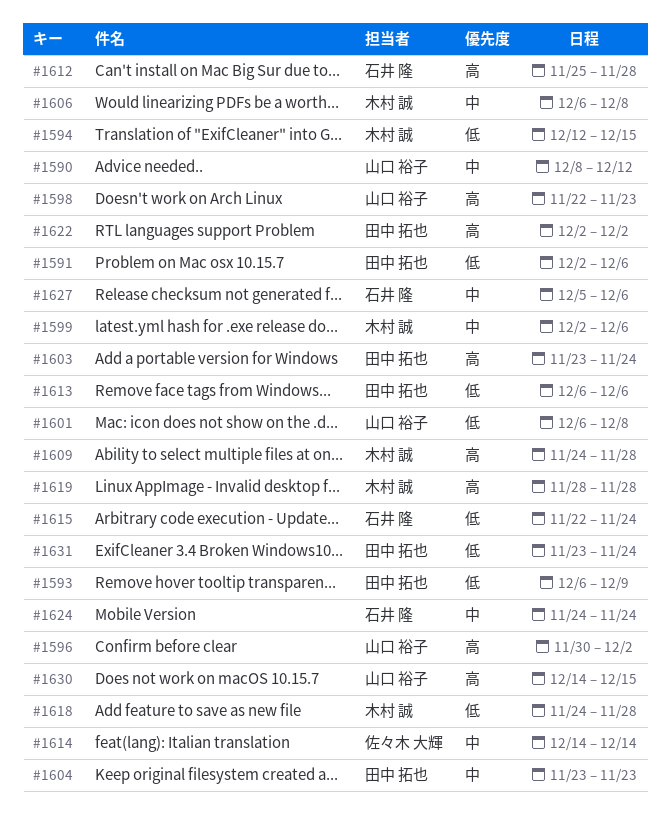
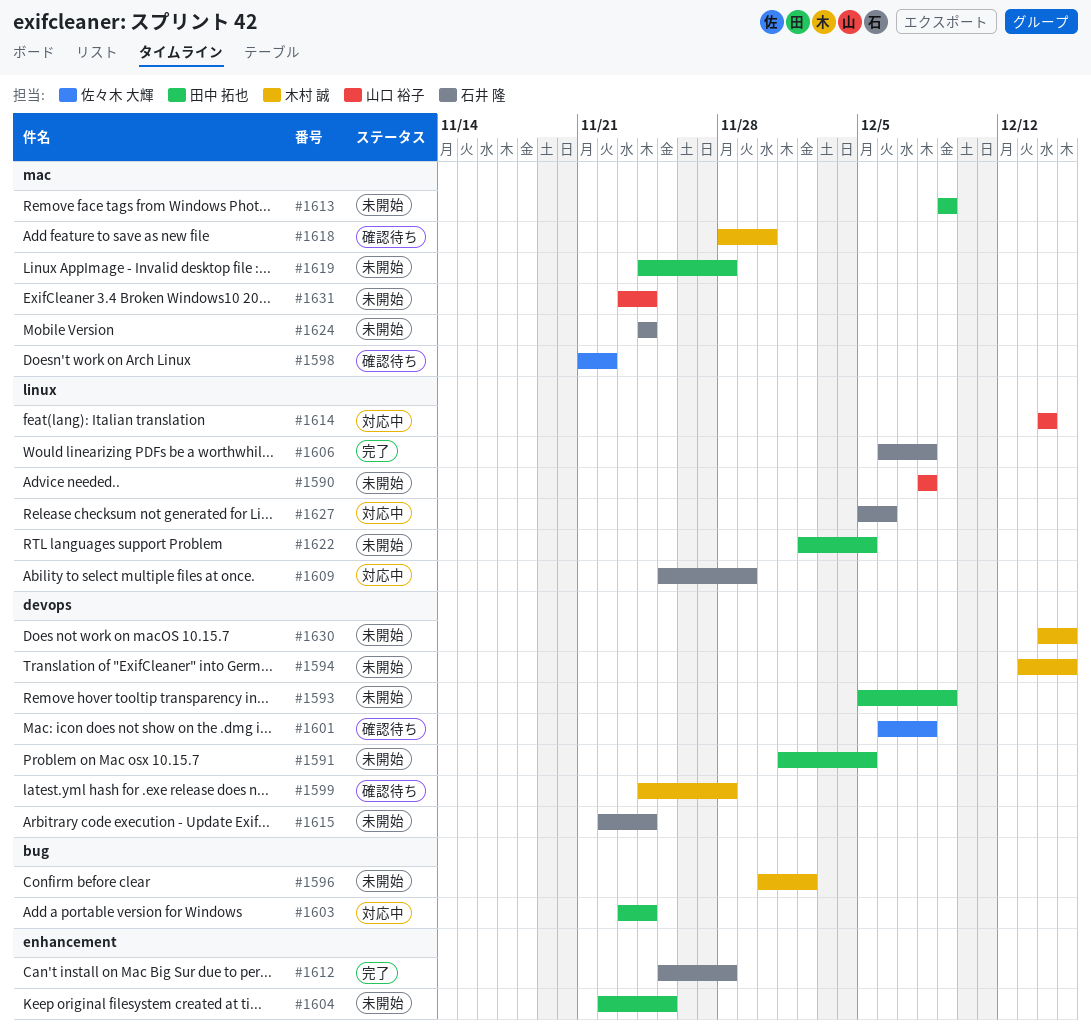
#1590, due: Dec 12 -> Dec 8
#1591, start: Dec 2 -> Dec 1
#1591, due: Dec 6 -> Dec 5
#1593, start: Dec 6 -> Dec 5
#1594, start: Dec 12 -> Dec 13
#1596, owner: 山口 裕子 -> 木村 誠
#1598, owner: 山口 裕子 -> 佐々木 大輝
#1598, start: Nov 22 -> Nov 21
#1598, due: Nov 23 -> Nov 22
#1599, start: Dec 2 -> Nov 24
#1599, due: Dec 6 -> Nov 28
#1601, owner: 山口 裕子 -> 佐々木 大輝
#1604, start: Nov 23 -> Nov 22
#1604, due: Nov 23 -> Nov 25
#1606, owner: 木村 誠 -> 石井 隆
#1609, owner: 木村 誠 -> 石井 隆
#1609, start: Nov 24 -> Nov 25
#1609, due: Nov 28 -> Nov 29
#1613, start: Dec 6 -> Dec 9
#1613, due: Dec 6 -> Dec 9
#1614, owner: 佐々木 大輝 -> 山口 裕子
#1618, start: Nov 24 -> Nov 28
#1618, due: Nov 28 -> Nov 30
#1619, owner: 木村 誠 -> 田中 拓也
#1619, start: Nov 28 -> Nov 24
#1622, due: Dec 2 -> Dec 5
#1630, owner: 山口 裕子 -> 木村 誠
#1631, owner: 田中 拓也 -> 山口 裕子

